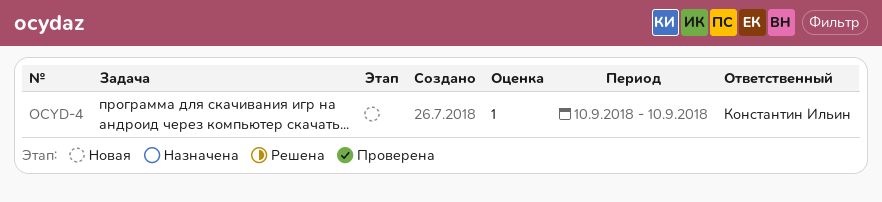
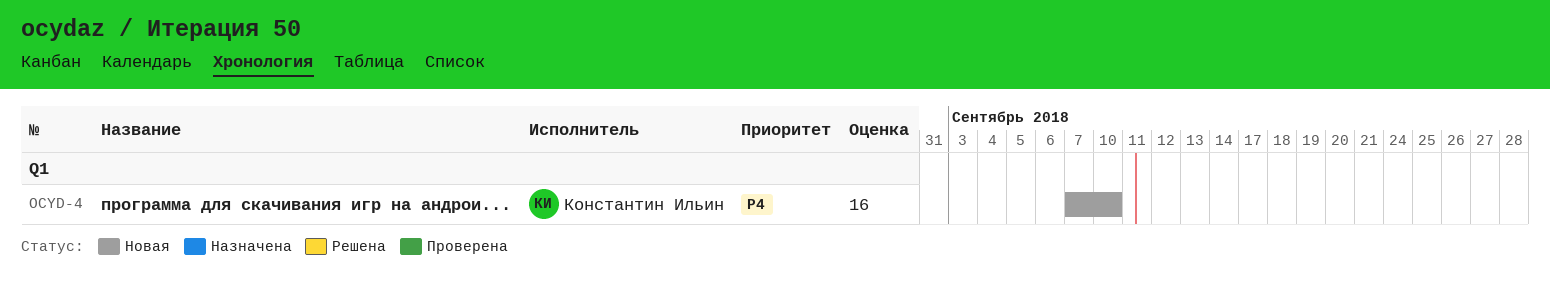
OCYD-4, estimate: 1 -> 16
OCYD-4, start: Sep 10 -> Sep 7

